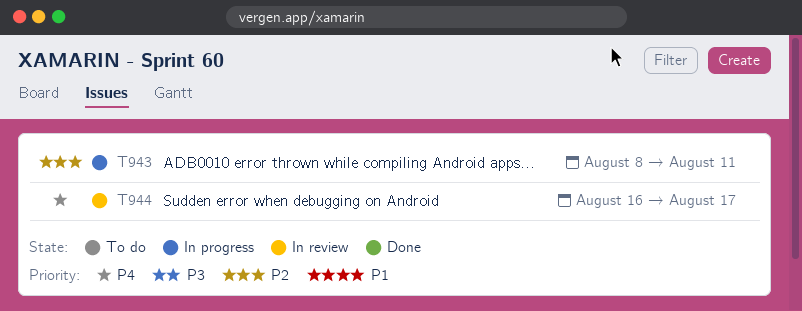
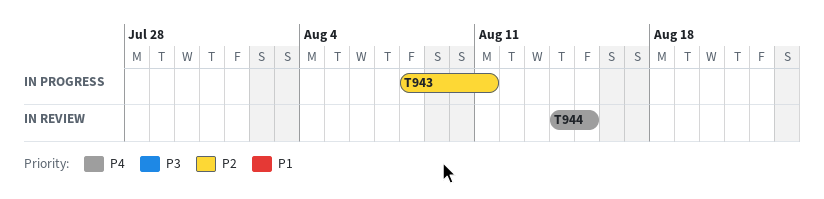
T944, start: Aug 16 -> Aug 14
T944, due: Aug 17 -> Aug 15

